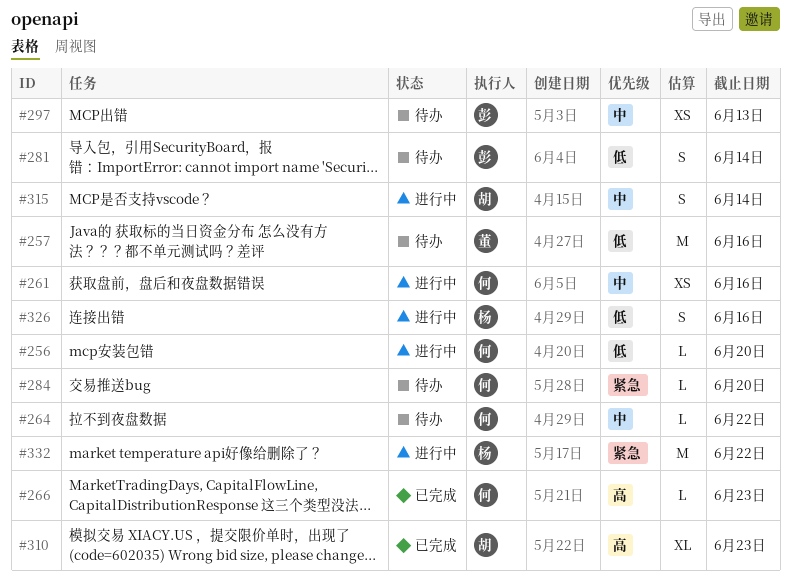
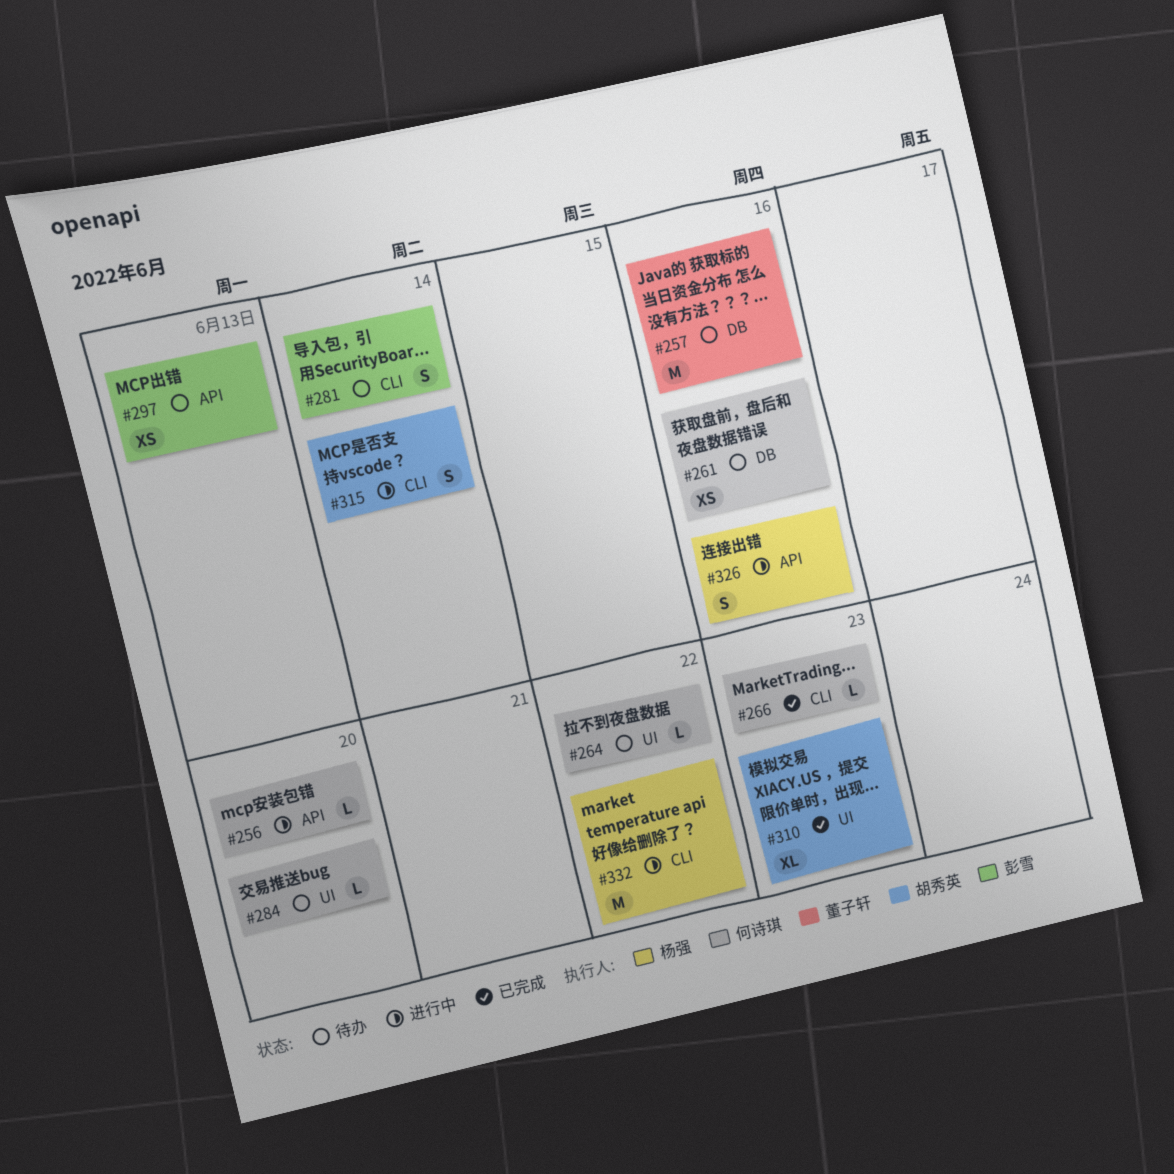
#261, status: 进行中 -> 待办

